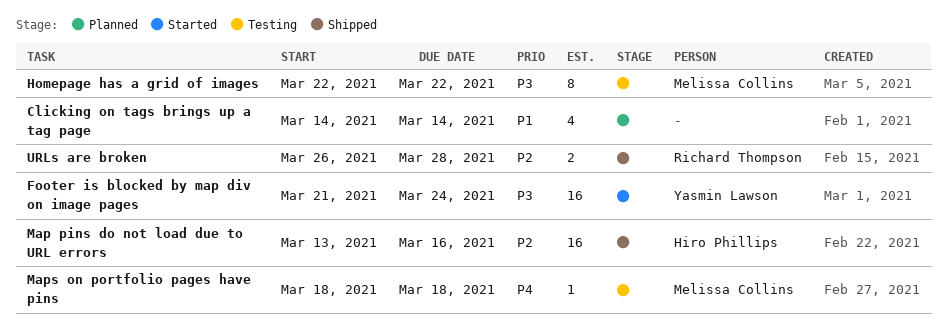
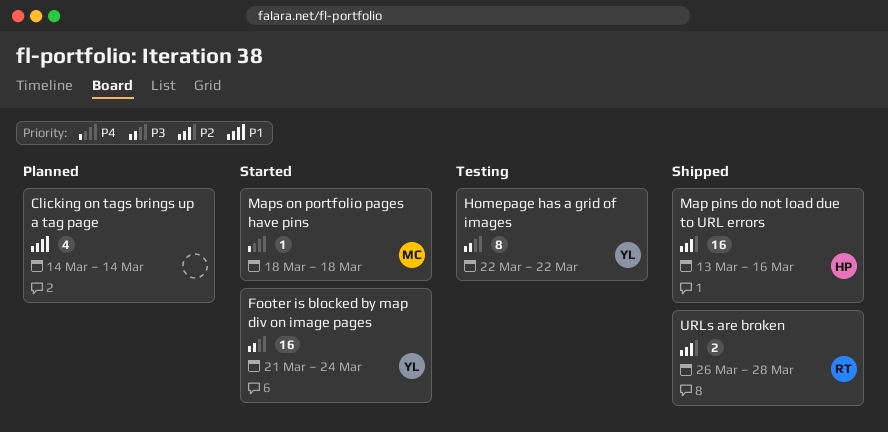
Homepage has a grid of images, owner: Melissa Collins -> Yasmin Lawson
Maps on portfolio pages have pins, status: Testing -> Started

